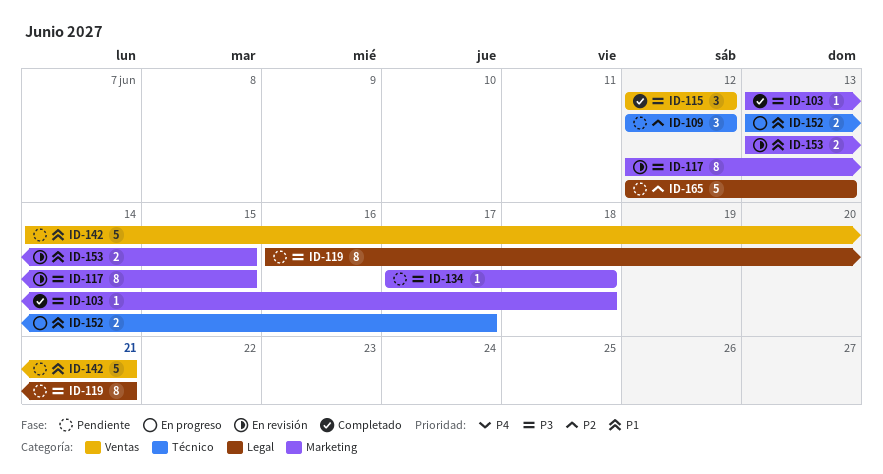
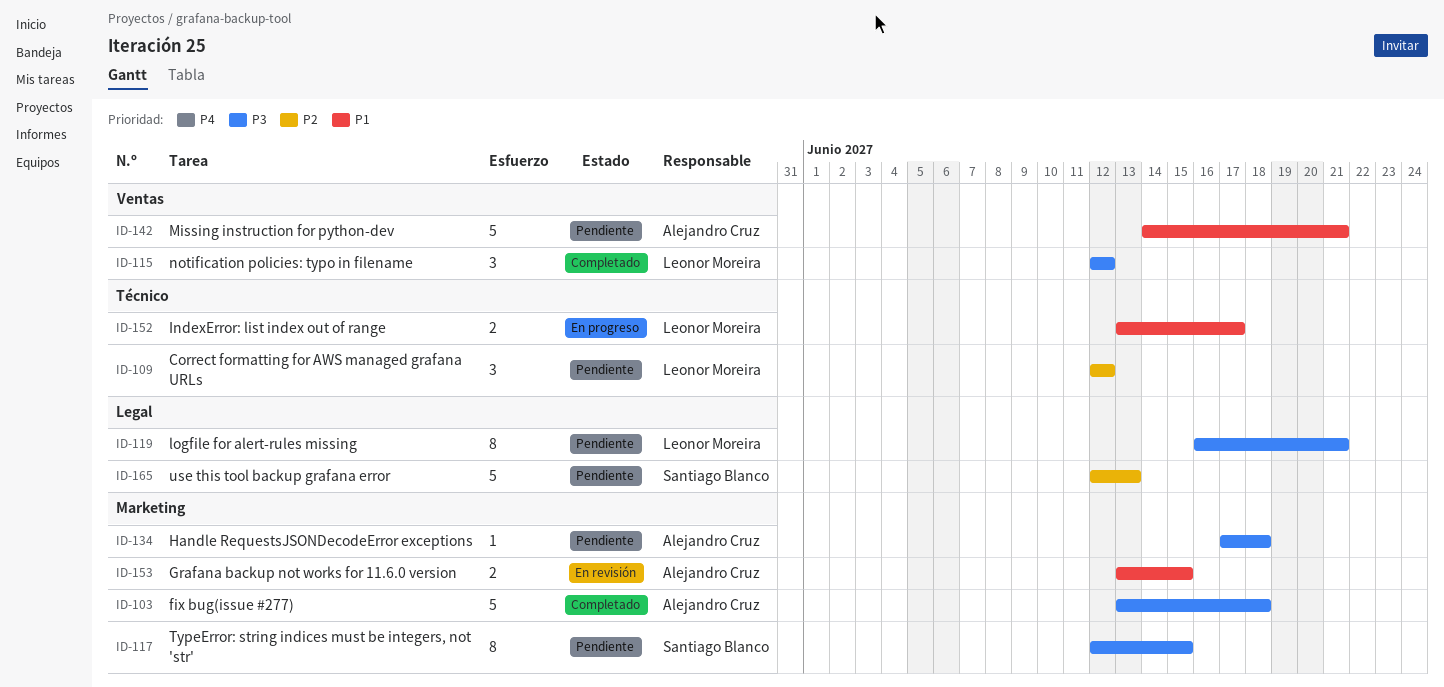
ID-103, estimate: 1 -> 5
ID-117, status: En revisión -> Pendiente

